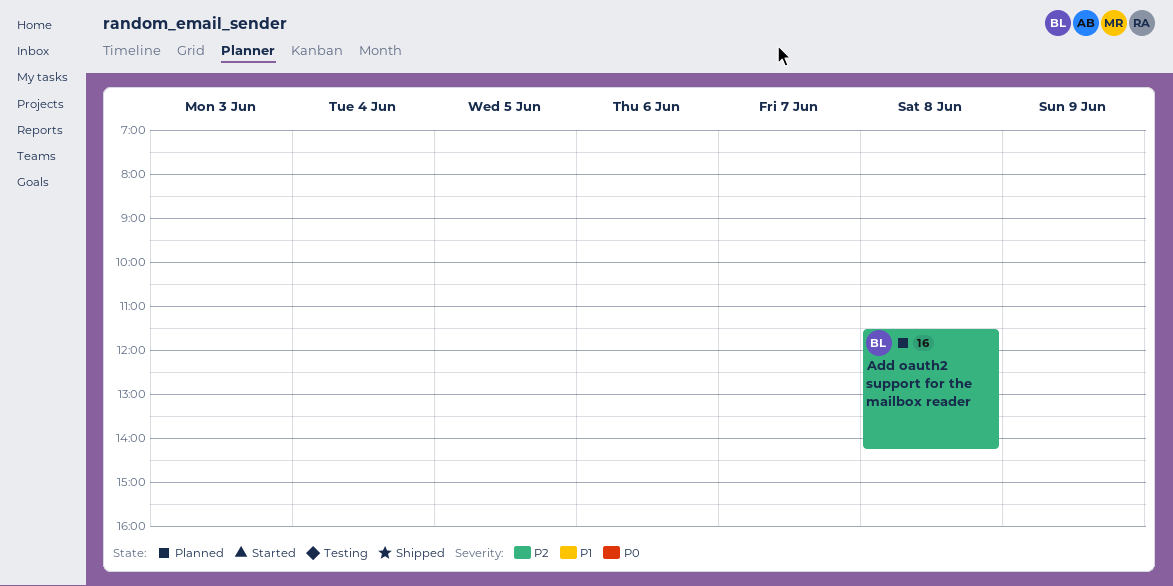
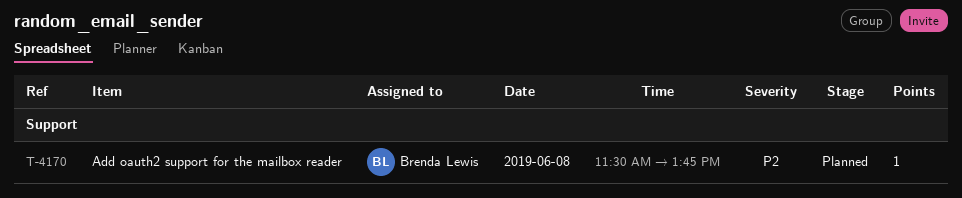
Add oauth2 support for the mailbox reader, estimate: 16 -> 1
Add oauth2 support for the mailbox reader, ends: 14:15 -> 13:45

